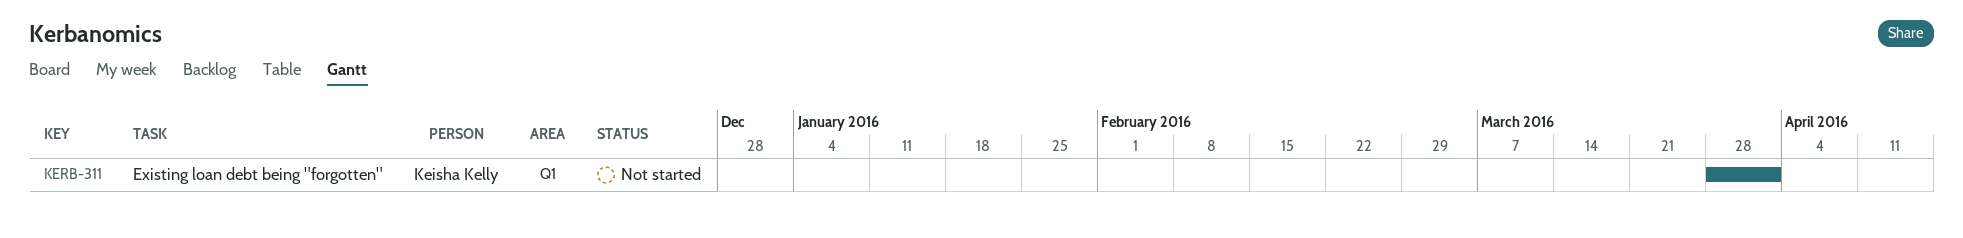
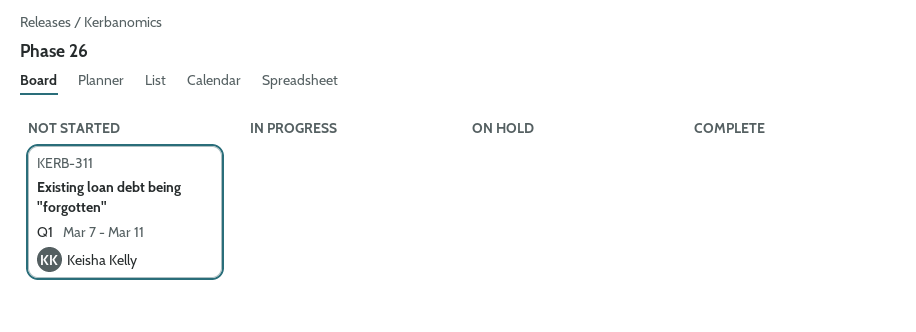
KERB-311, start: Mar 28 -> Mar 7
KERB-311, due: Apr 1 -> Mar 11

